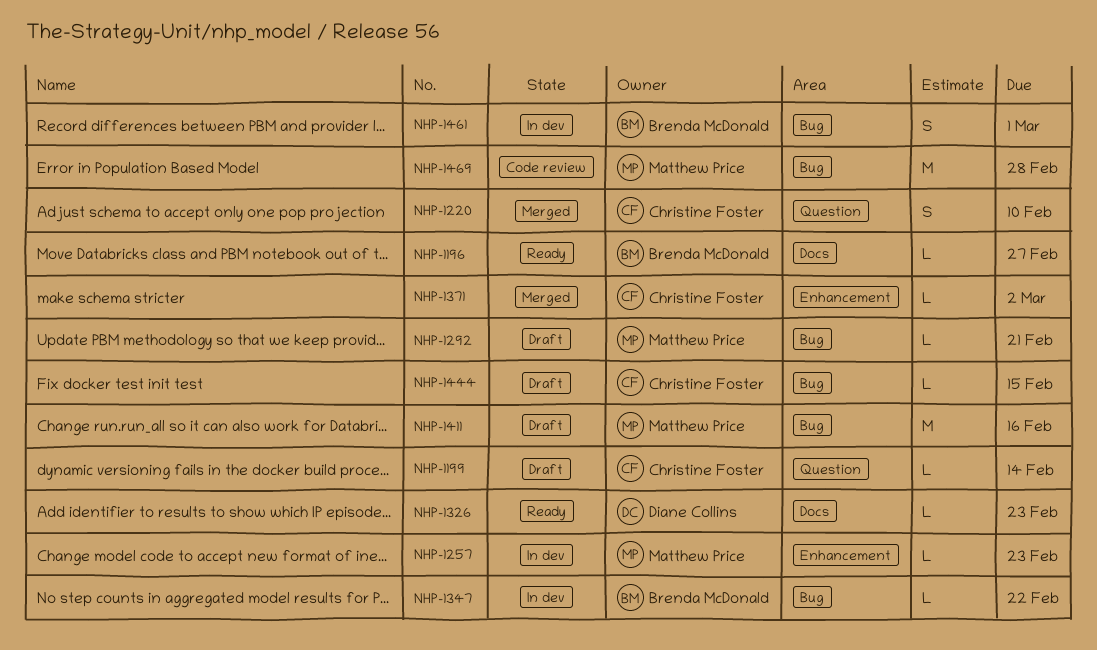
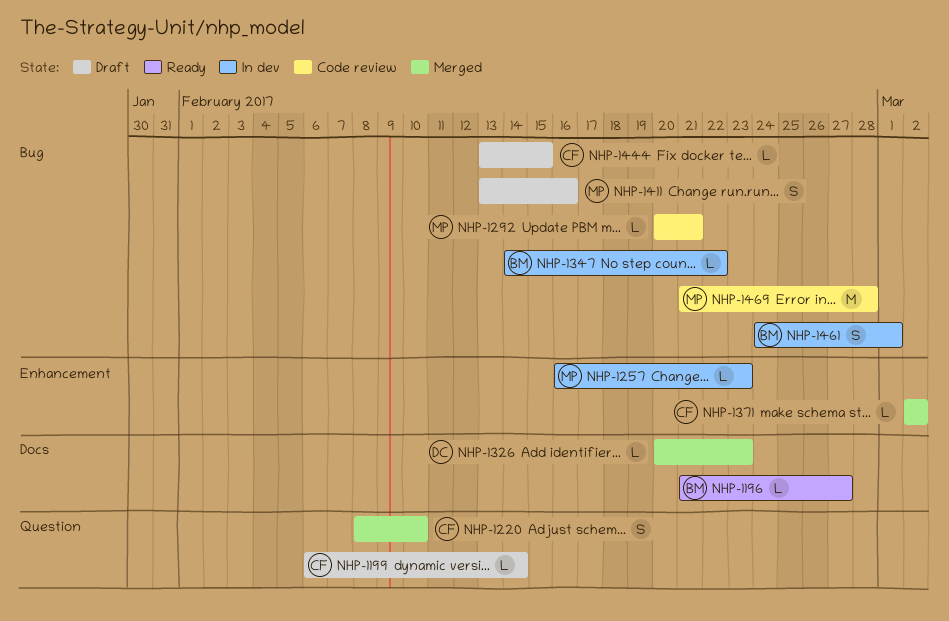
NHP-1292, status: Draft -> Code review
NHP-1326, status: Ready -> Merged
NHP-1411, estimate: M -> S

